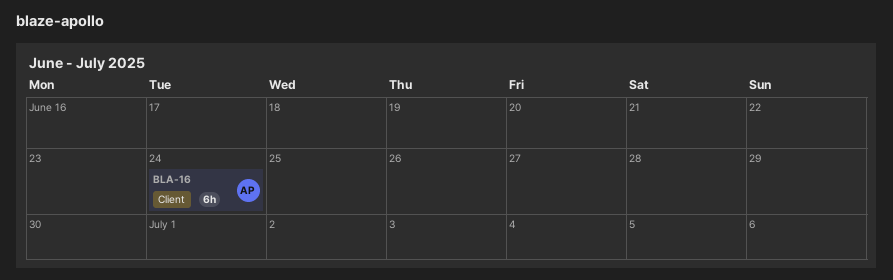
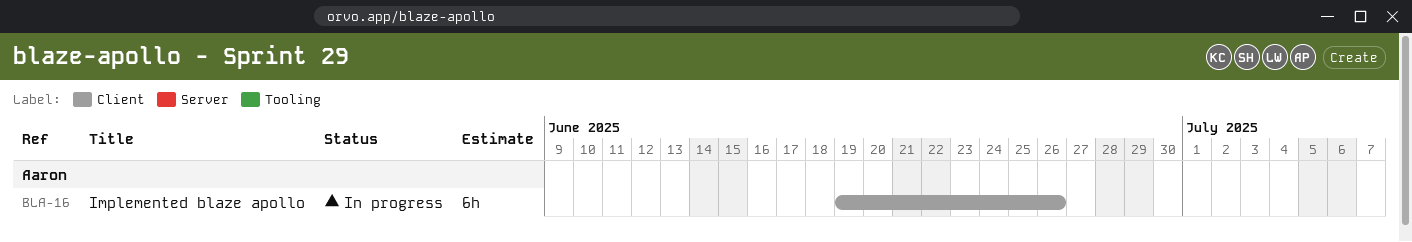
BLA-16, due: Jun 24 -> Jun 26

